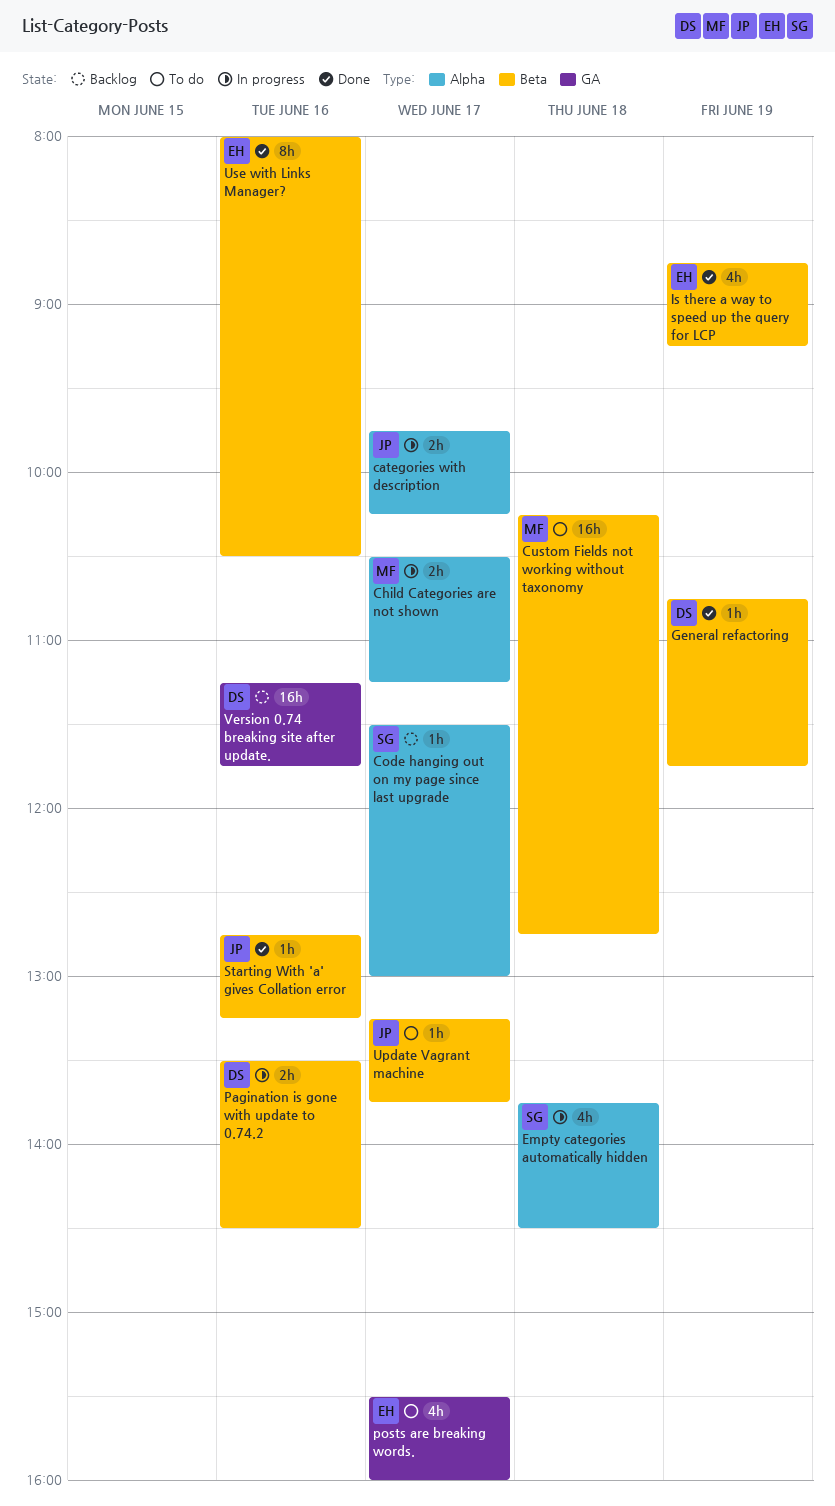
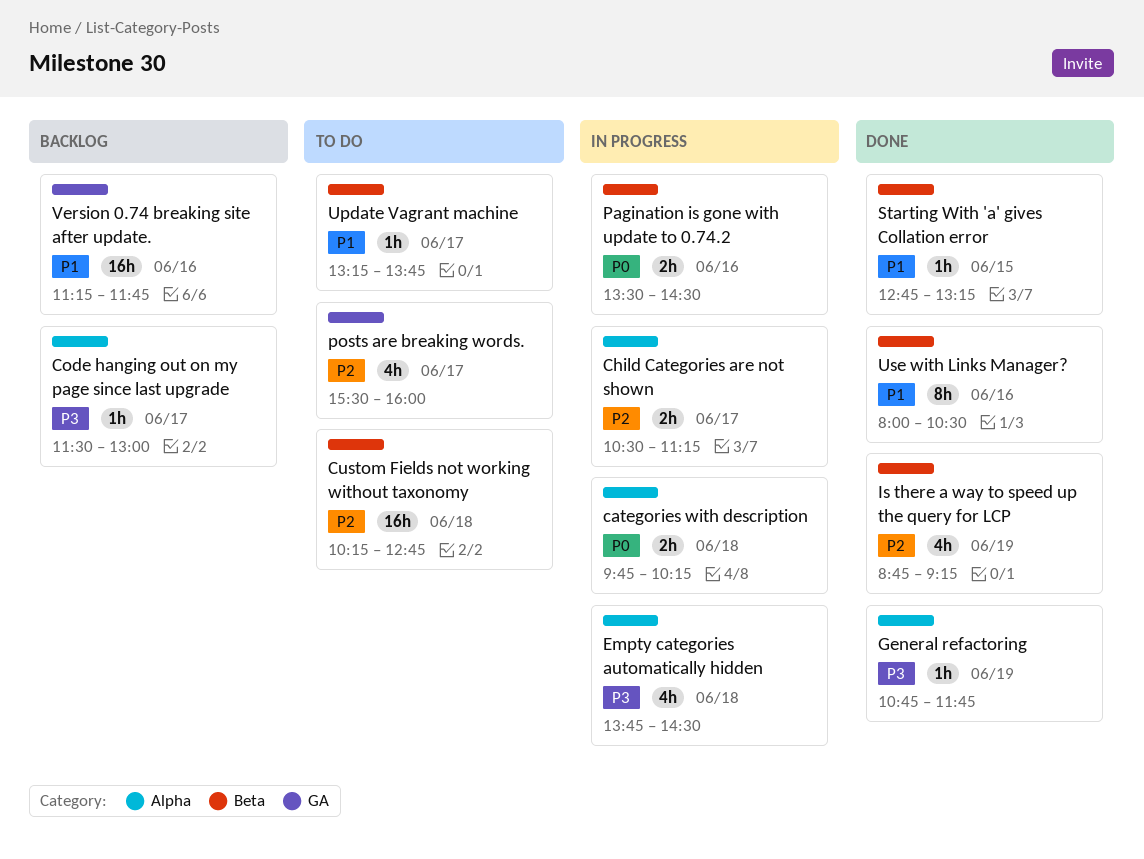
categories with description, day: Jun 17 -> Jun 18
General refactoring, label: Beta -> Alpha
Starting With 'a' gives Collation error, day: Jun 16 -> Jun 15

